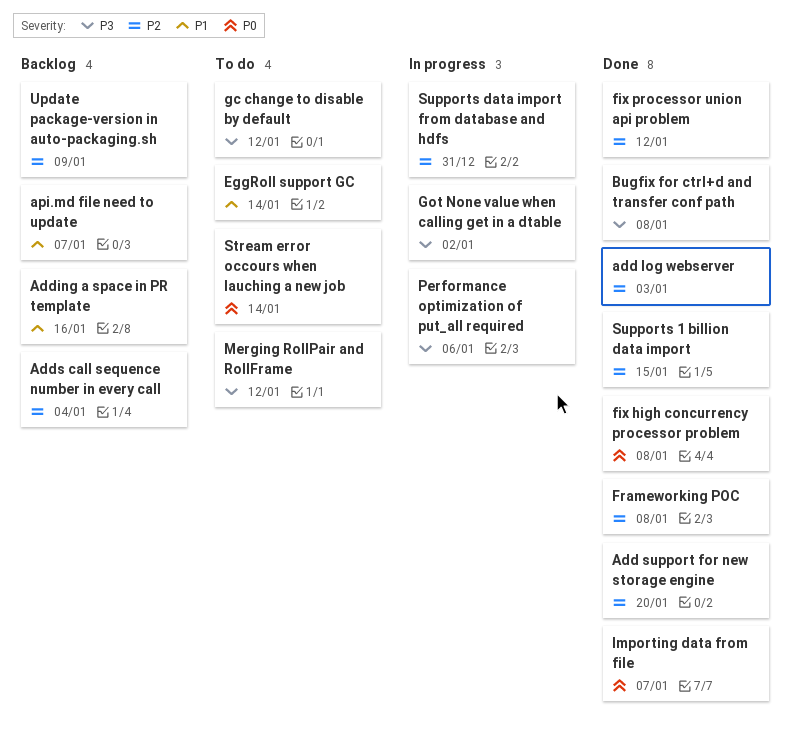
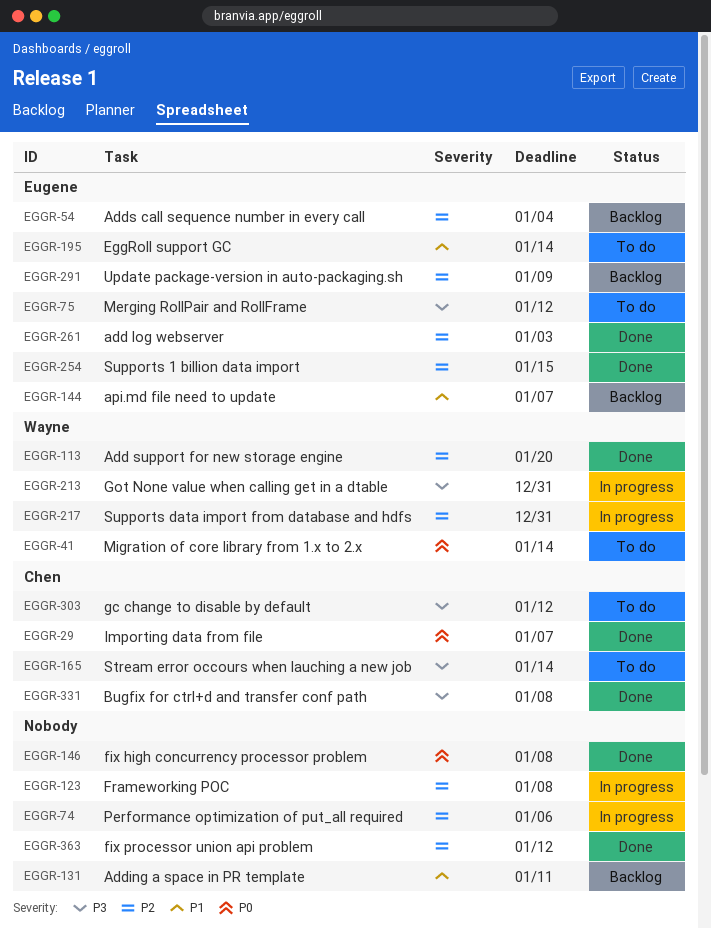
Adding a space in PR template, due: Jan 16 -> Jan 11
Frameworking POC, status: Done -> In progress
Got None value when calling get in a dtable, due: Jan 2 -> Dec 31
Migration of core library from 1.x to 2.x: none -> present
Performance optimization of put_all required, priority: P3 -> P2
Stream error occours when lauching a new job, priority: P0 -> P3

